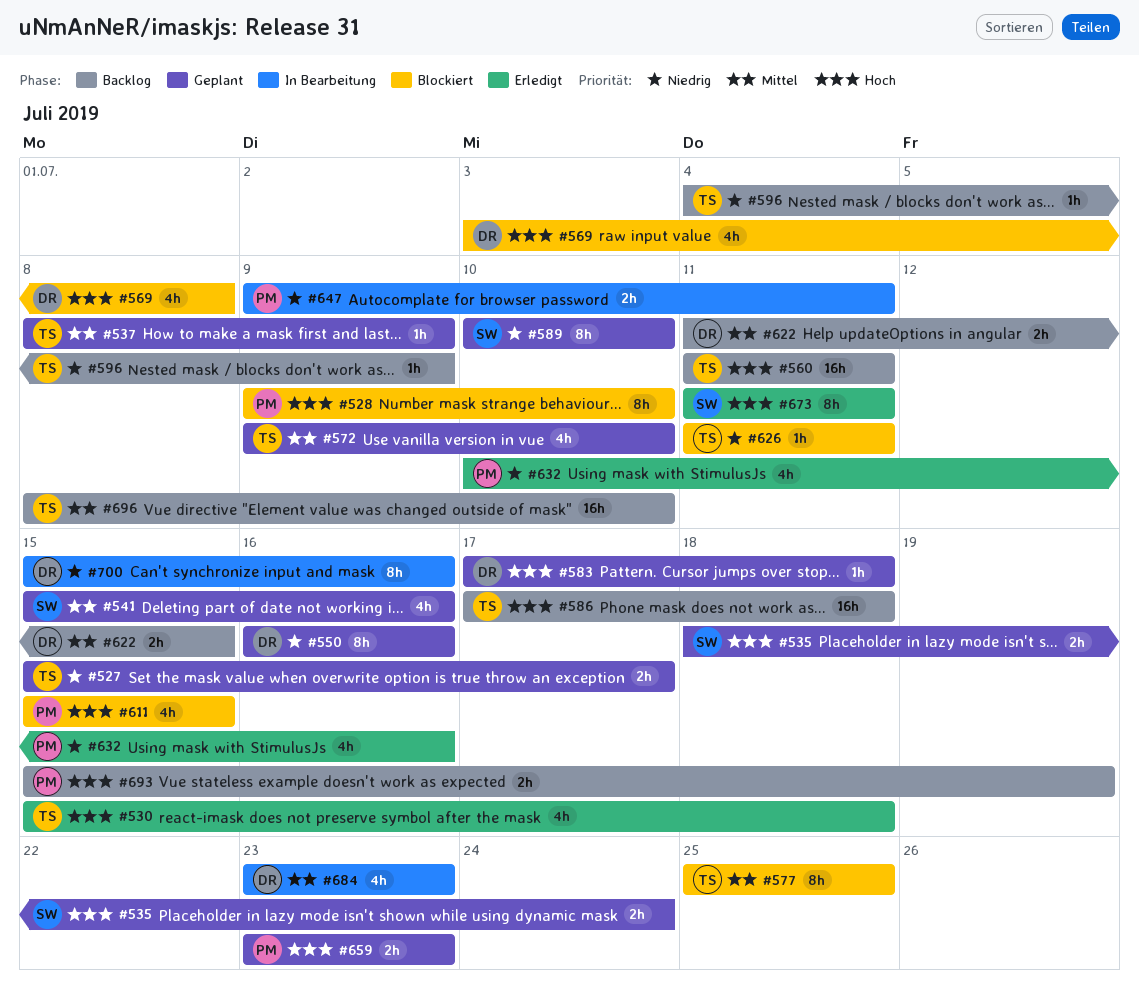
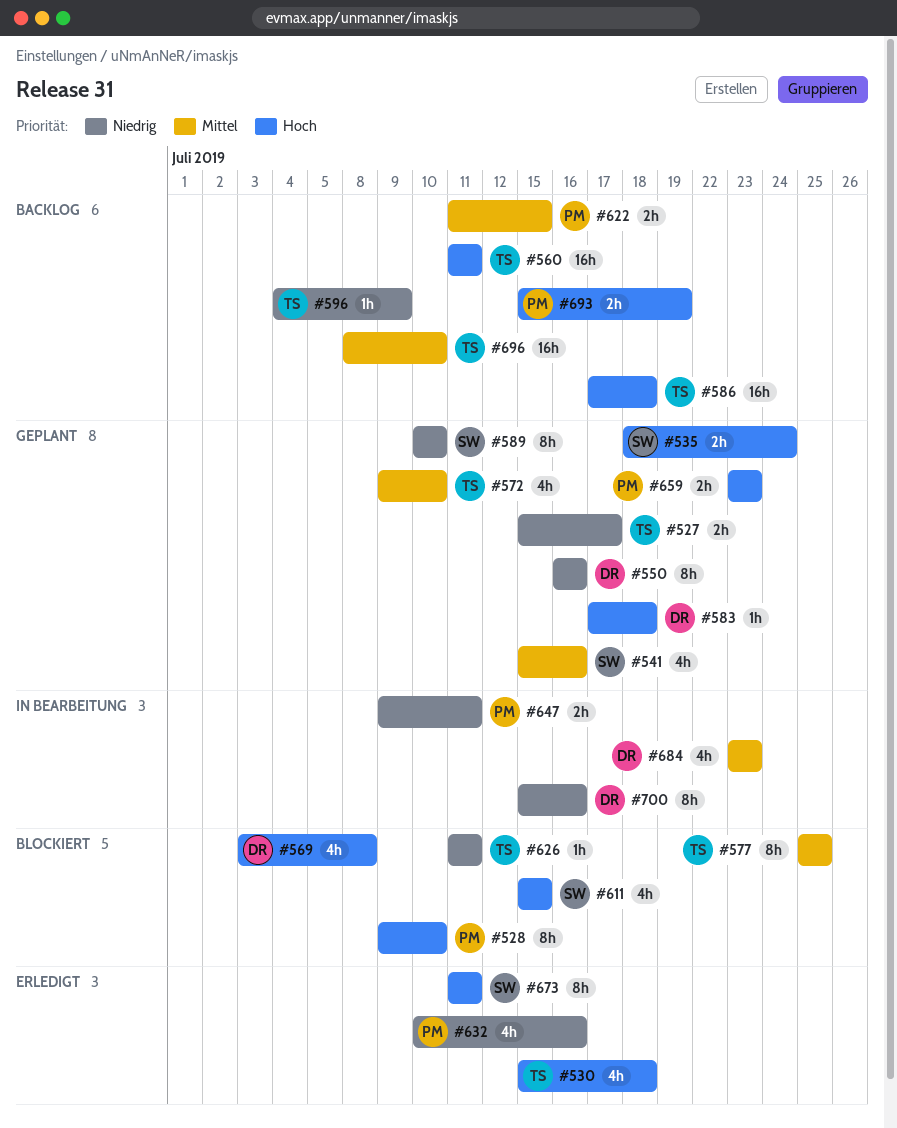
#537: present -> none
#611, owner: PM -> SW
#622, owner: DR -> PM

